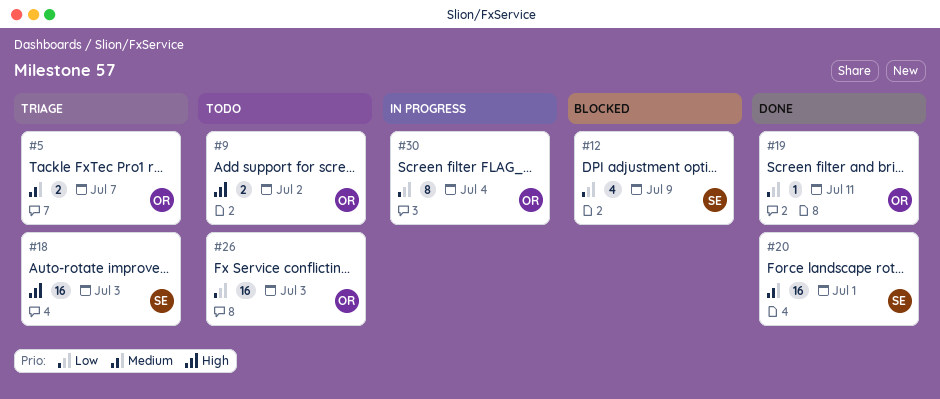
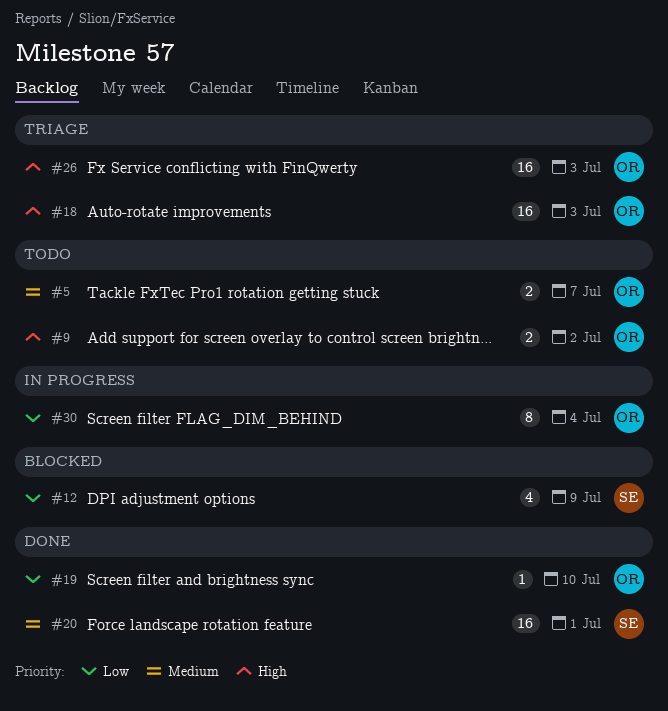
#5, status: Triage -> Todo
#18, owner: SE -> OR
#19, due: Jul 11 -> Jul 10
#26, status: Todo -> Triage
#26, priority: Low -> High

